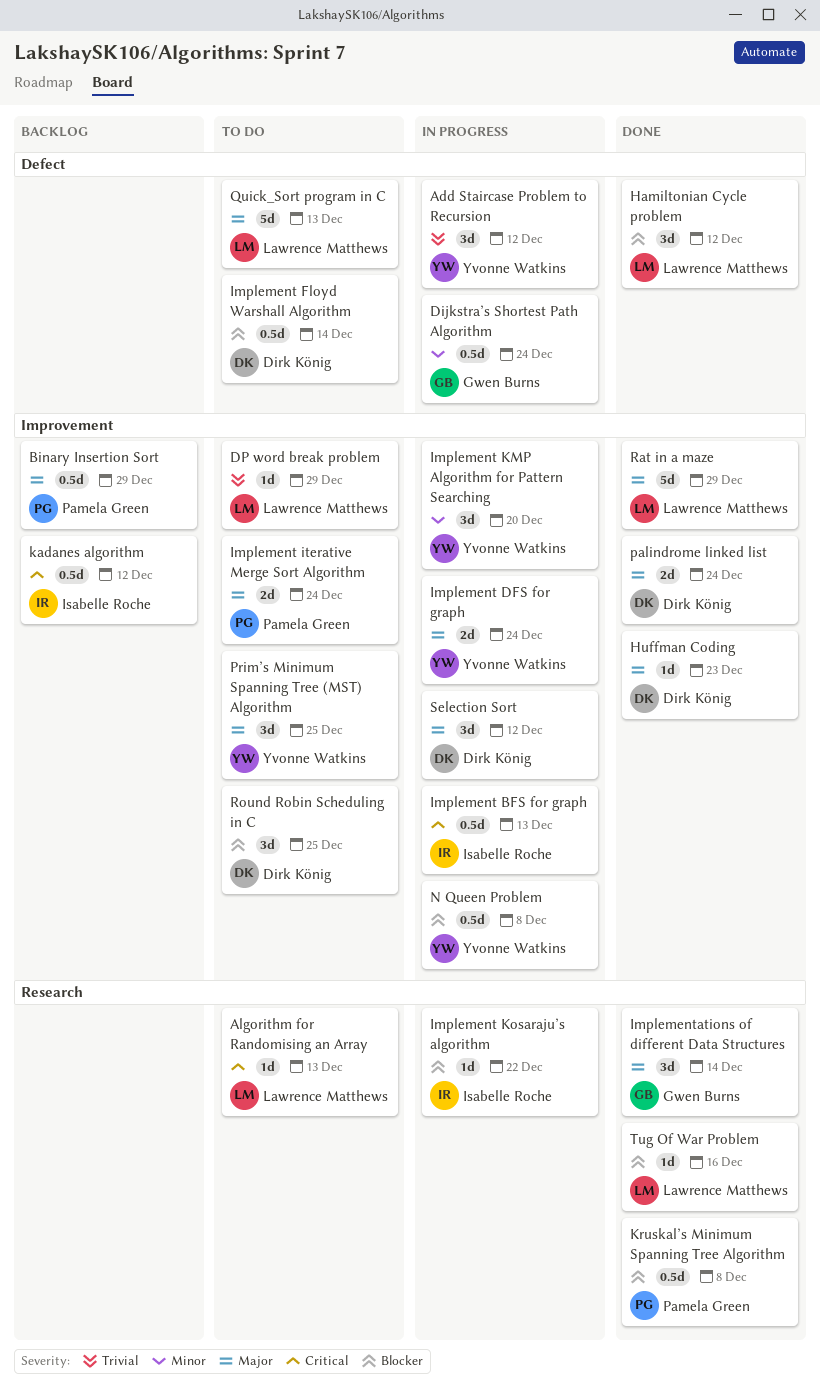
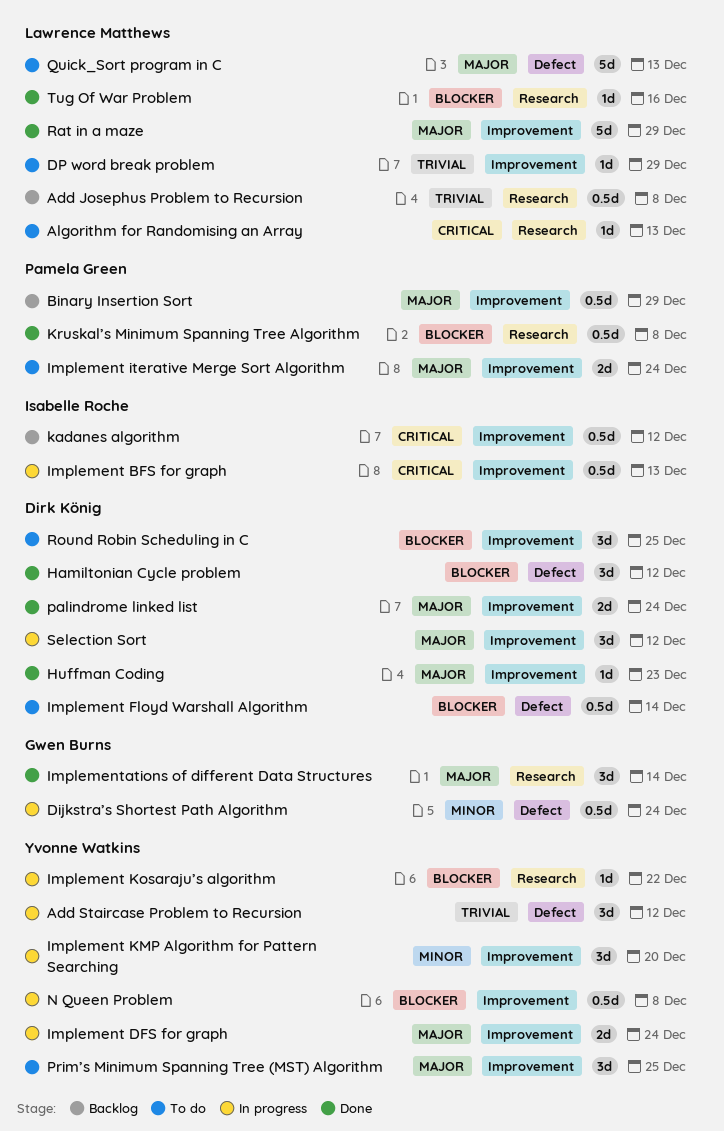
Add Josephus Problem to Recursion: none -> present
Hamiltonian Cycle problem, owner: Lawrence Matthews -> Dirk König
Implement Kosaraju’s algorithm, owner: Isabelle Roche -> Yvonne Watkins

